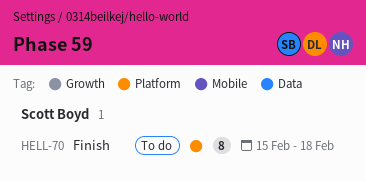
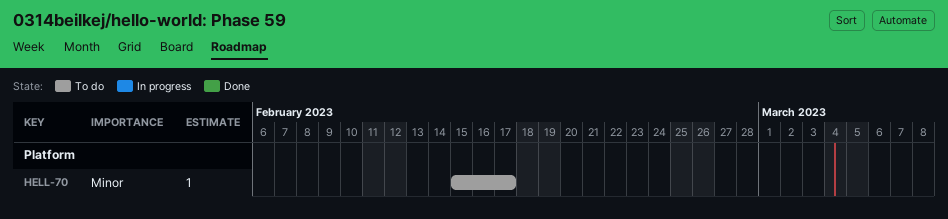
HELL-70, estimate: 8 -> 1
HELL-70, due: Feb 18 -> Feb 17

